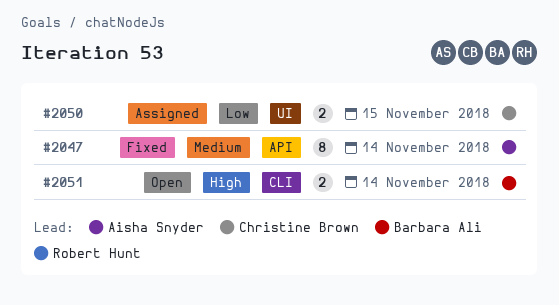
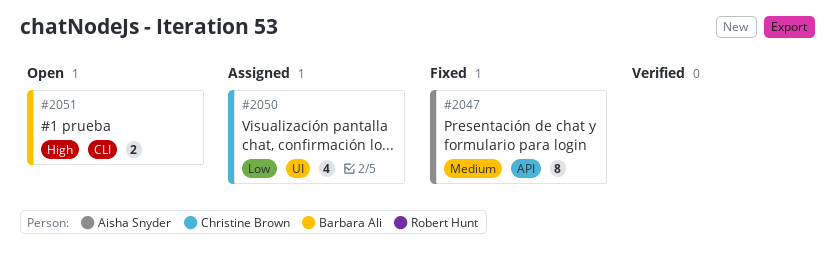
#2050, estimate: 2 -> 4

